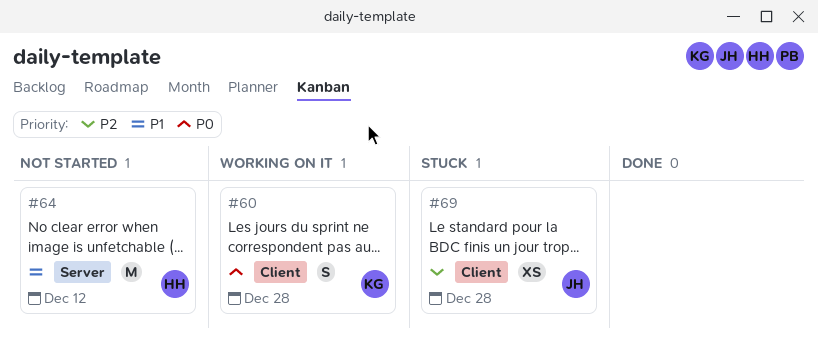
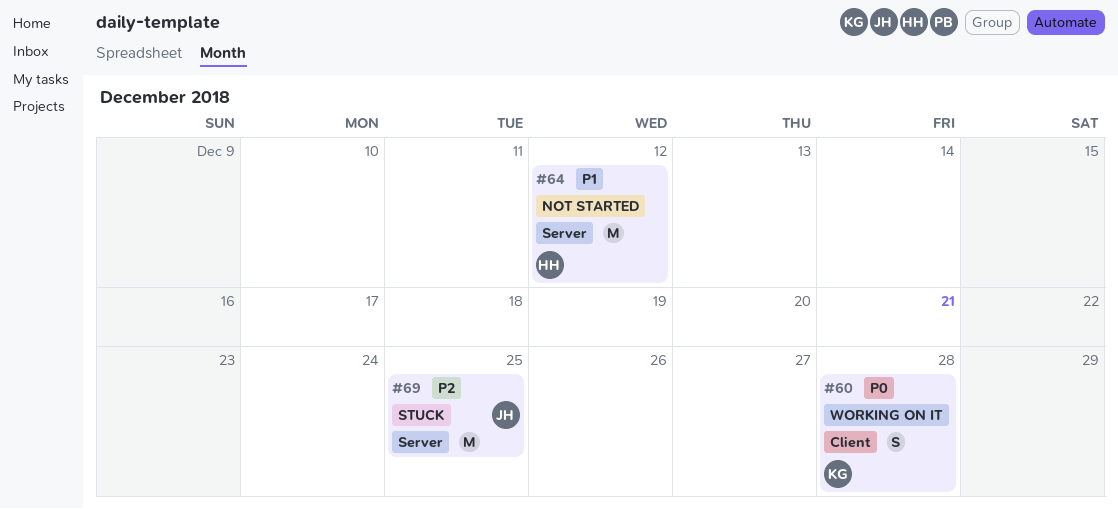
#69, label: Client -> Server
#69, estimate: XS -> M
#69, due: Dec 28 -> Dec 25

